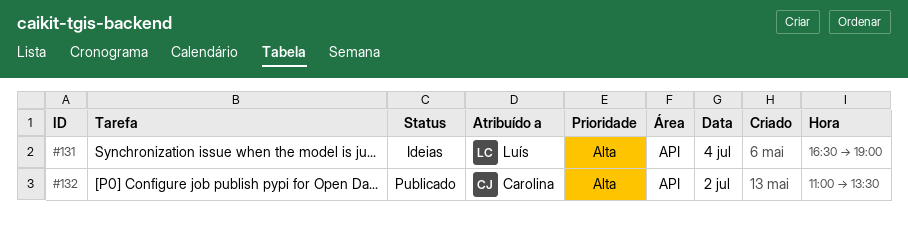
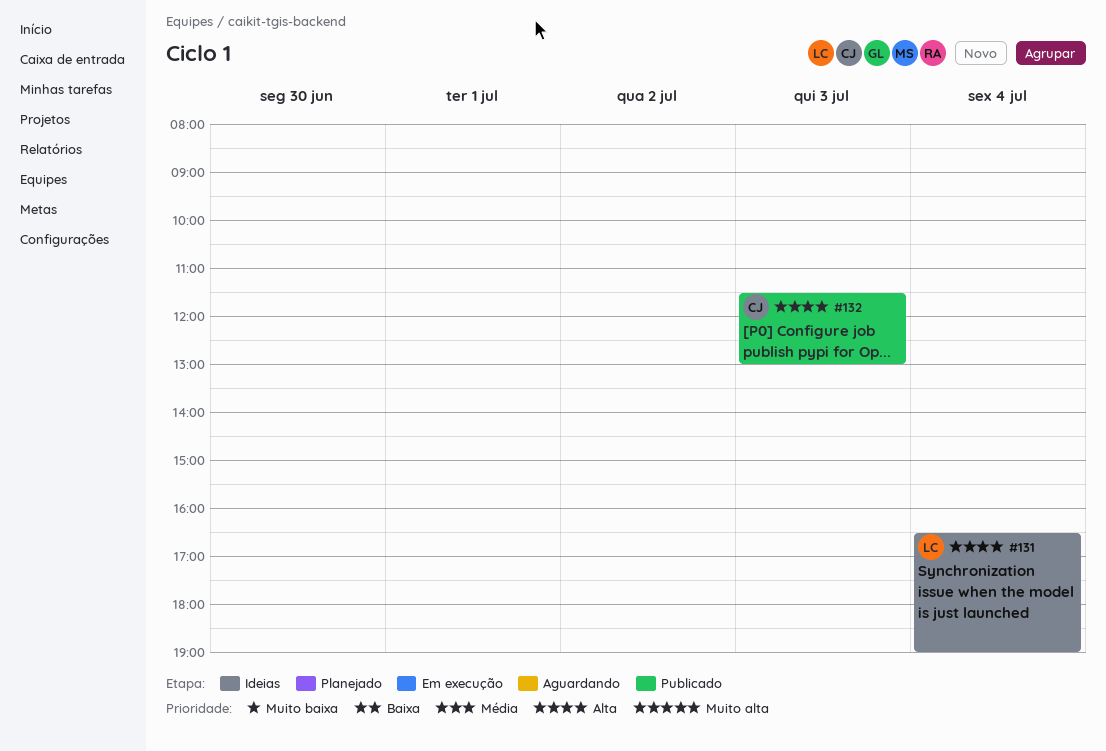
#132, day: Jul 2 -> Jul 3
#132, begins: 11:00 -> 11:30
#132, ends: 13:30 -> 13:00

